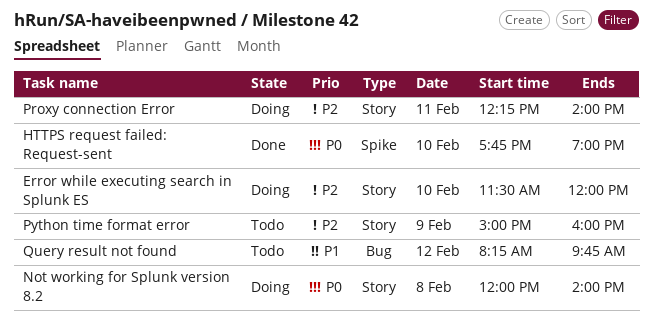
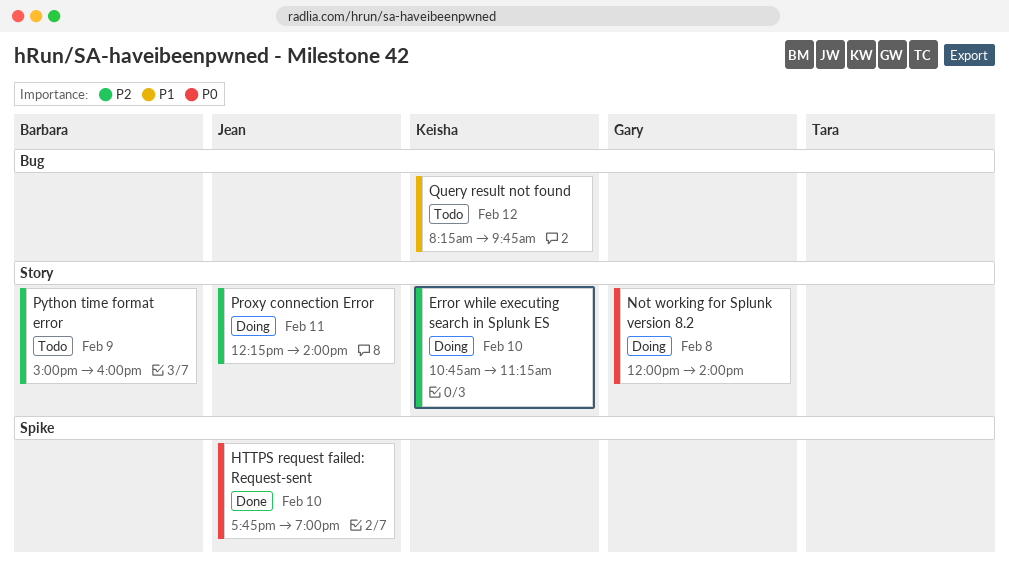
Error while executing search in Splunk ES, begins: 11:30 -> 10:45
Error while executing search in Splunk ES, ends: 12:00 -> 11:15

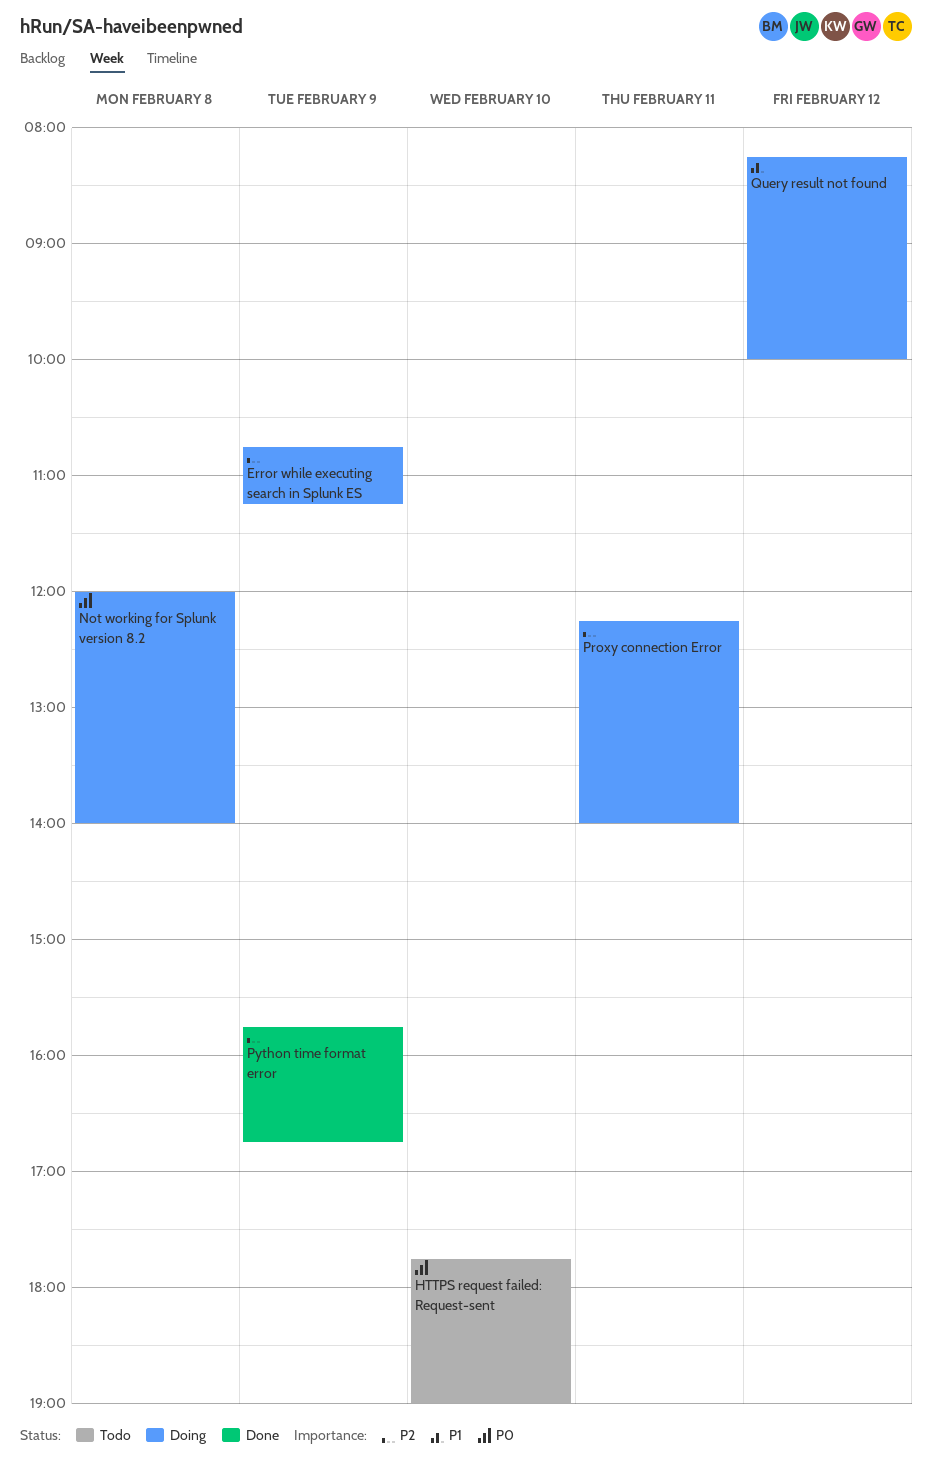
Error while executing search in Splunk ES, day: Feb 10 -> Feb 9
HTTPS request failed: Request-sent, status: Done -> Todo
Python time format error, status: Todo -> Done
Python time format error, begins: 15:00 -> 15:45
Python time format error, ends: 16:00 -> 16:45
Query result not found, status: Todo -> Doing
Query result not found, ends: 09:45 -> 10:00

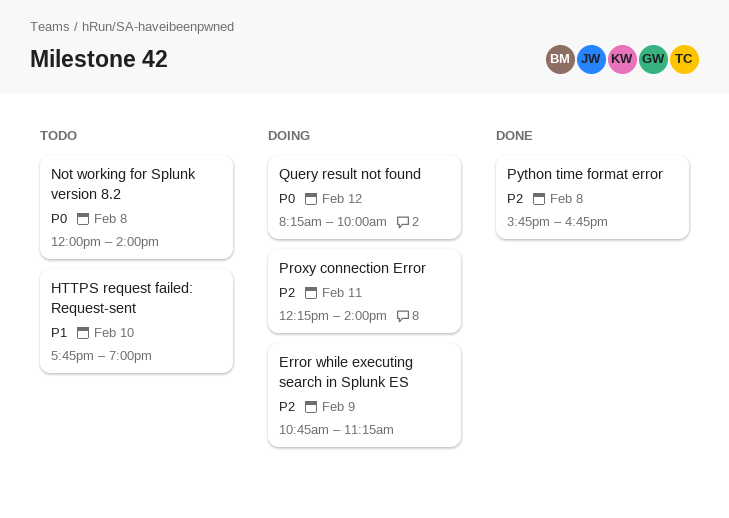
HTTPS request failed: Request-sent, priority: P0 -> P1
Not working for Splunk version 8.2, status: Doing -> Todo
Python time format error, day: Feb 9 -> Feb 8
Query result not found, priority: P1 -> P0

